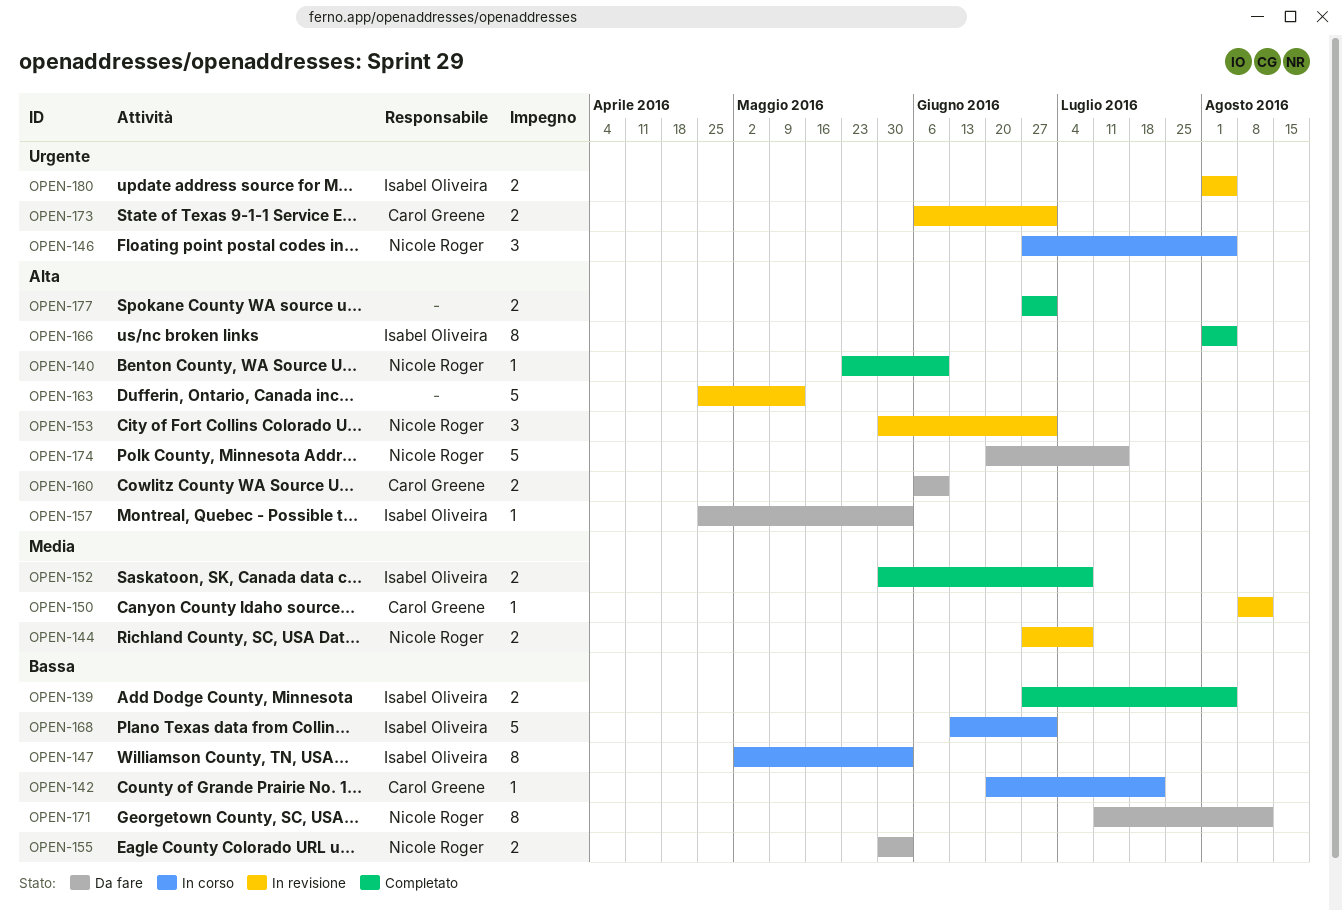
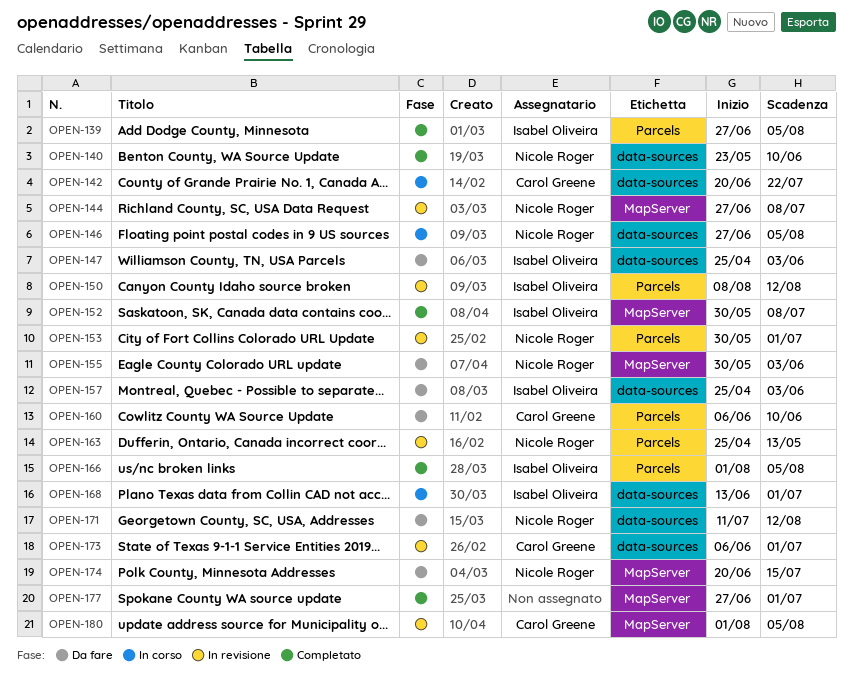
OPEN-147, status: In corso -> Da fare
OPEN-147, start: May 2 -> Apr 25
OPEN-150, owner: Carol Greene -> Isabel Oliveira
OPEN-163, owner: none -> Nicole Roger
OPEN-180, owner: Isabel Oliveira -> Carol Greene

